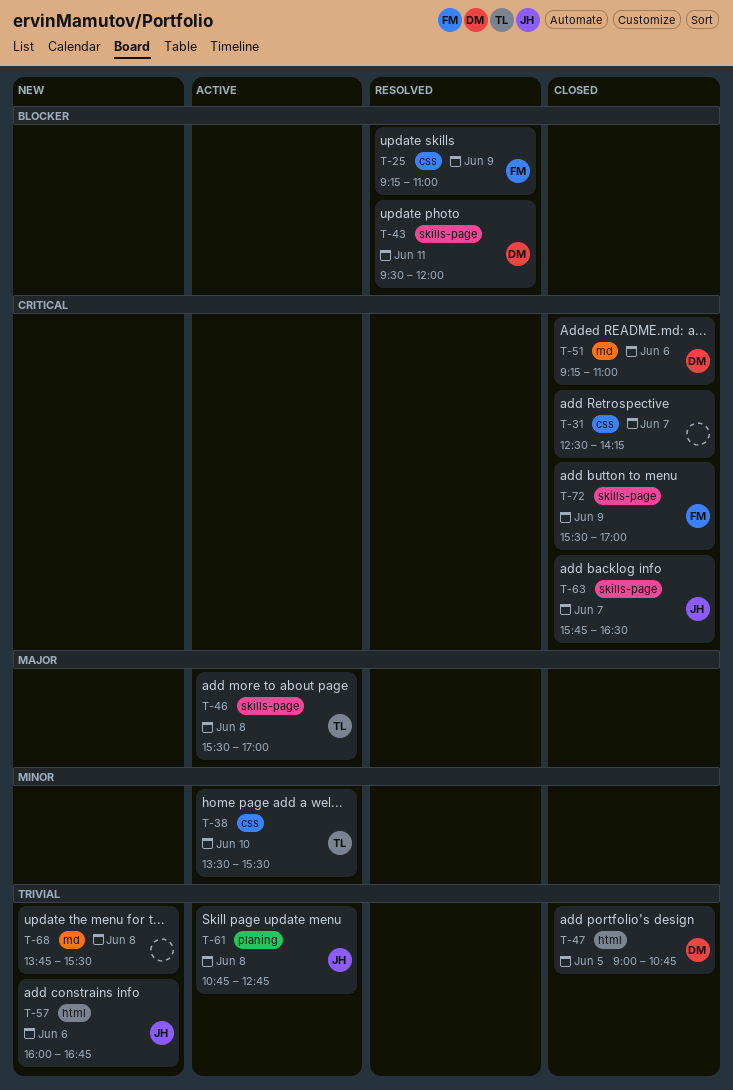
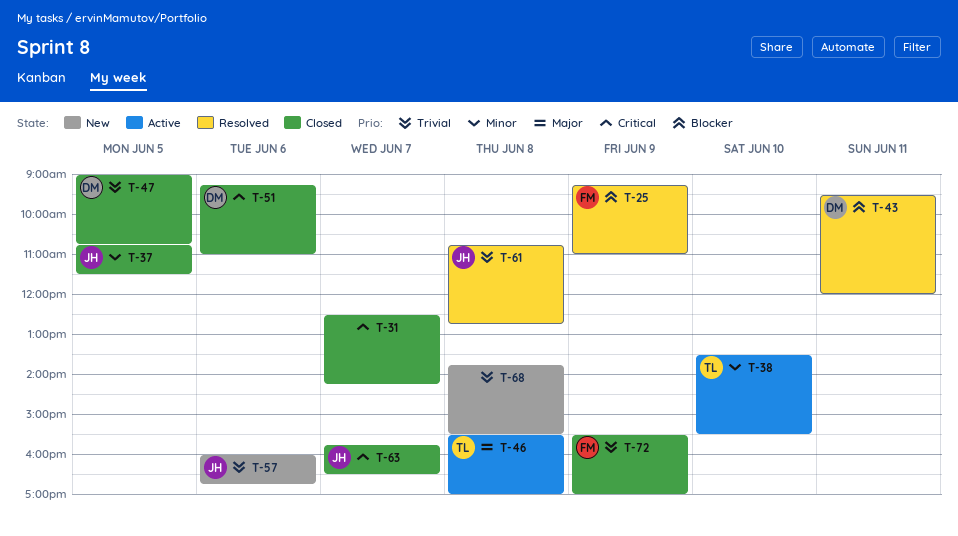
T-37: none -> present
T-61, status: Active -> Resolved
T-72, priority: Critical -> Trivial

